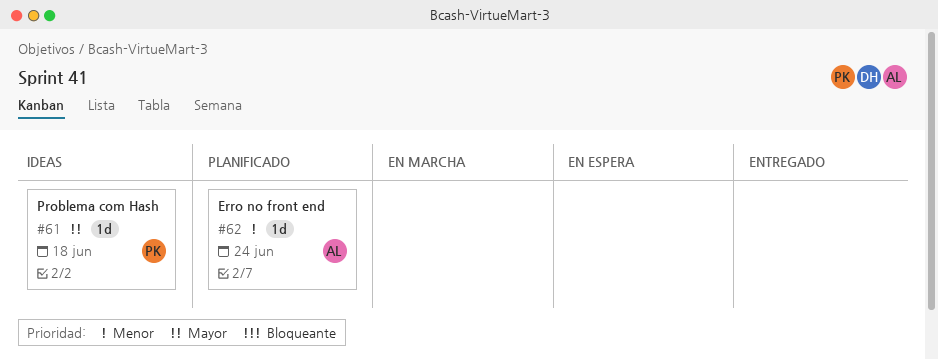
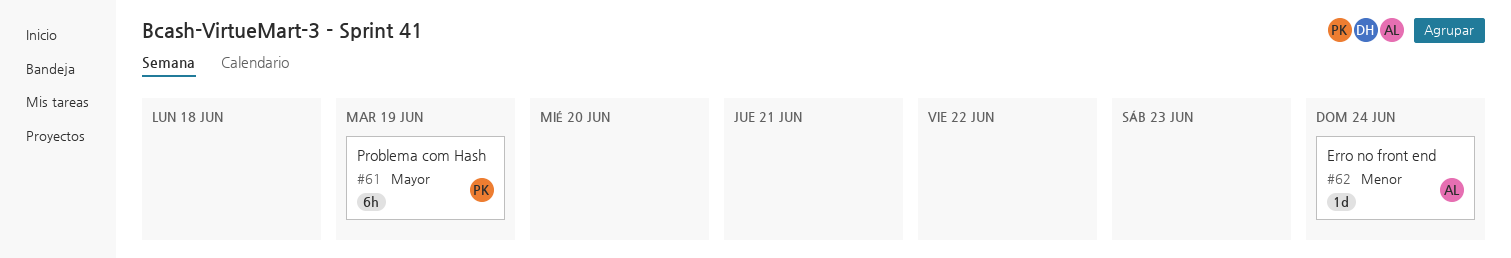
#61, estimate: 1d -> 6h
#61, due: Jun 18 -> Jun 19

